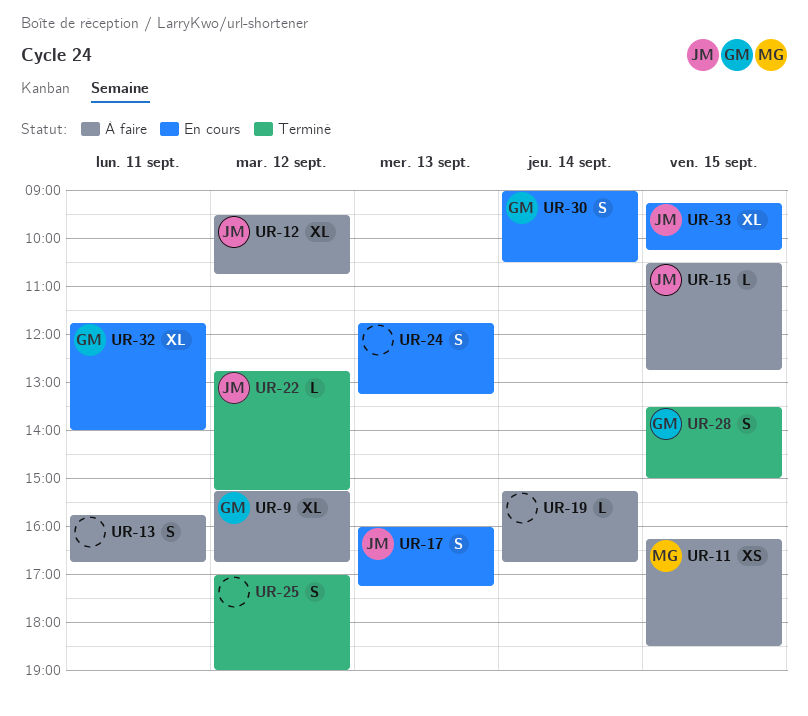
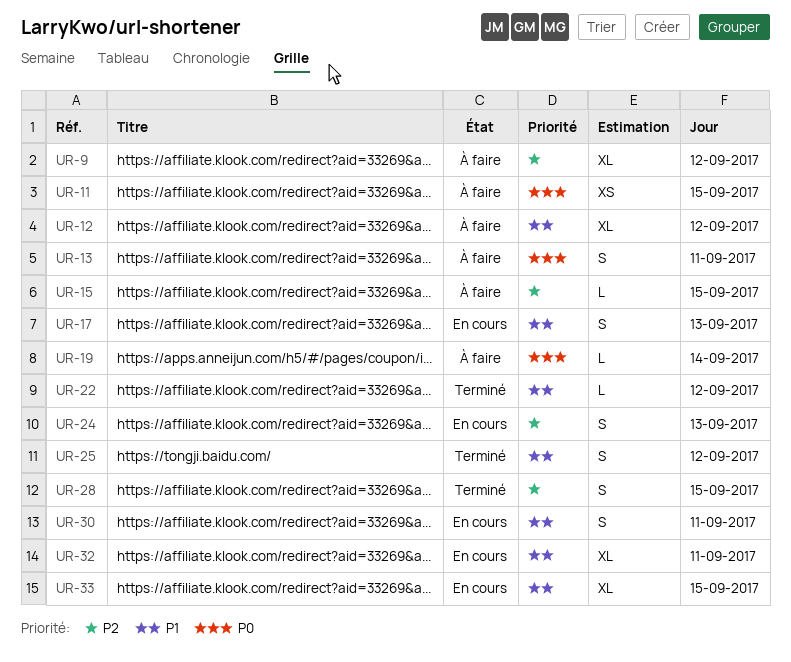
UR-30, day: Sep 14 -> Sep 11

